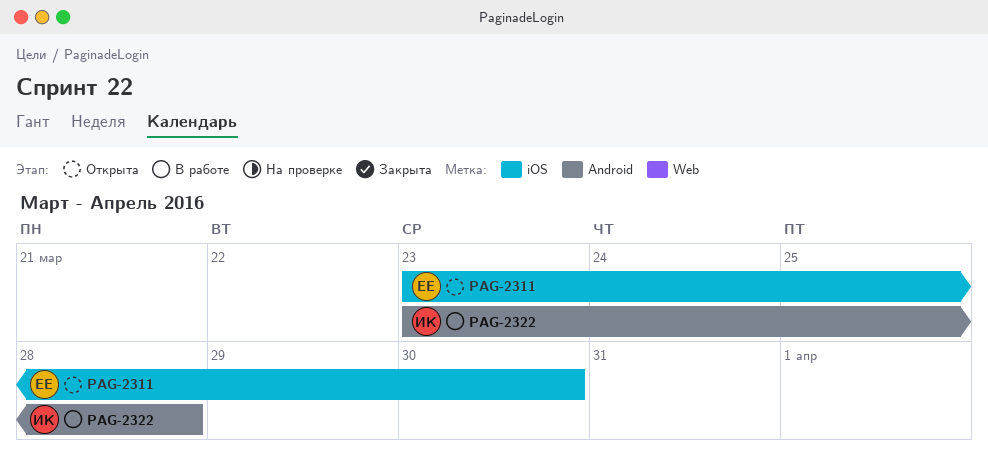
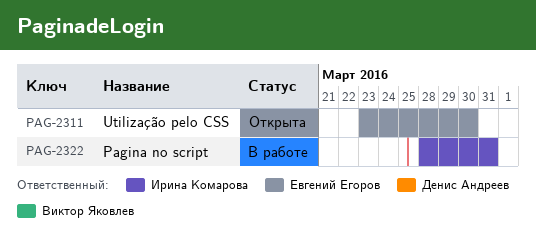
PAG-2322, start: Mar 23 -> Mar 28
PAG-2322, due: Mar 28 -> Mar 31

